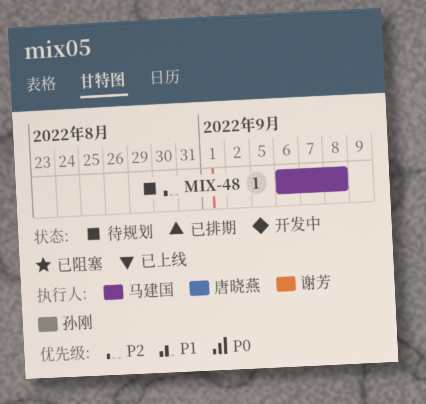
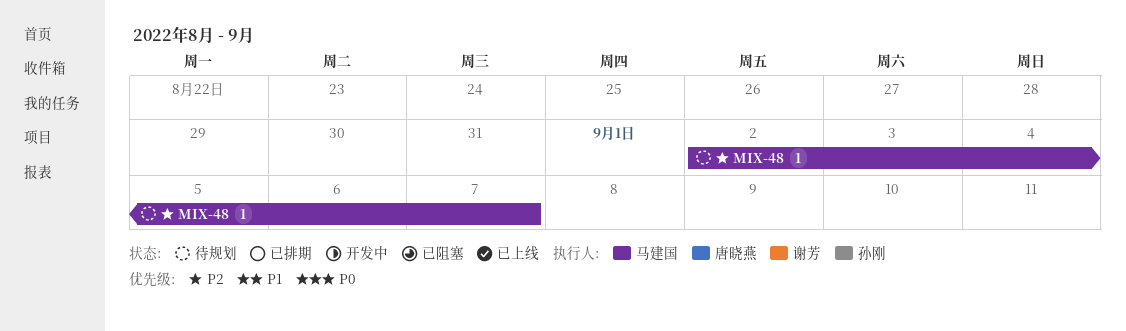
MIX-48, start: Sep 6 -> Sep 2
MIX-48, due: Sep 8 -> Sep 7

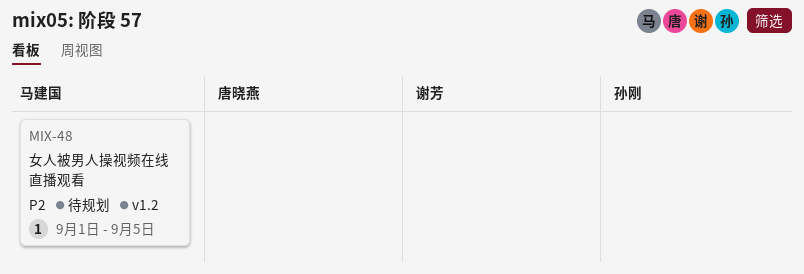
MIX-48, start: Sep 2 -> Sep 1
MIX-48, due: Sep 7 -> Sep 5

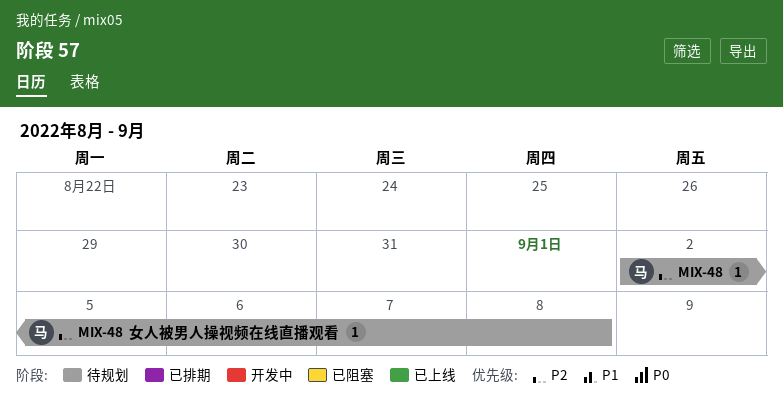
MIX-48, start: Sep 1 -> Sep 2
MIX-48, due: Sep 5 -> Sep 8

